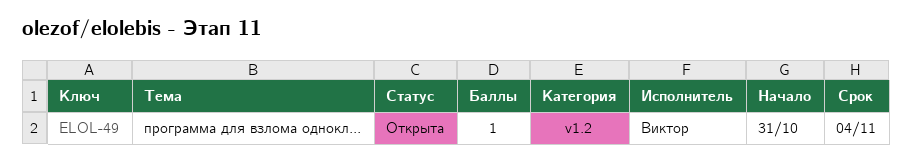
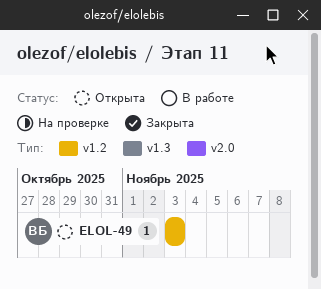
ELOL-49, start: Oct 31 -> Nov 3
ELOL-49, due: Nov 4 -> Nov 3

